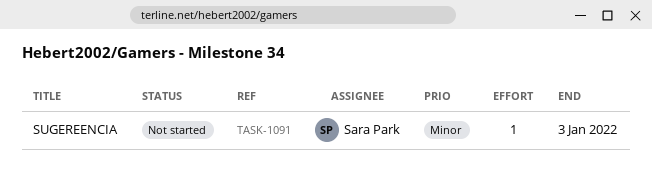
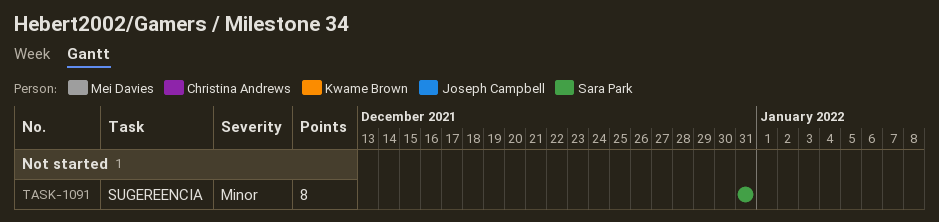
TASK-1091, estimate: 1 -> 8
TASK-1091, due: Jan 3 -> Dec 31

